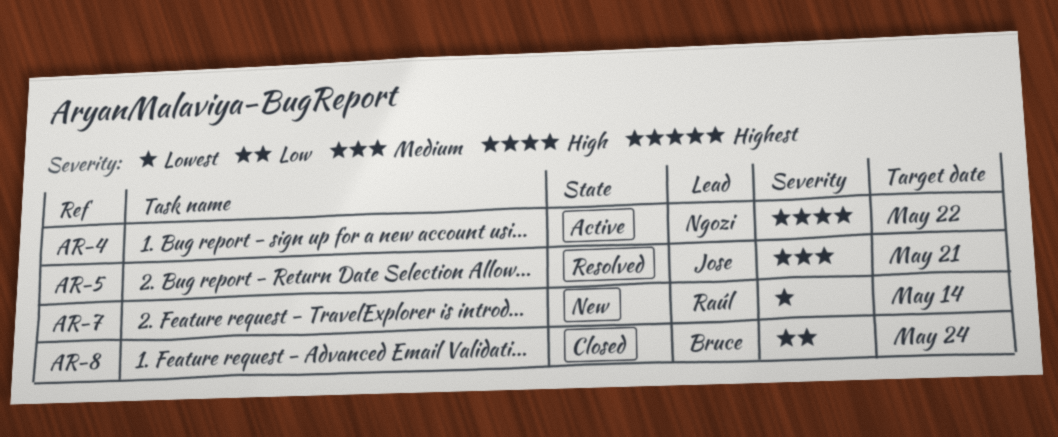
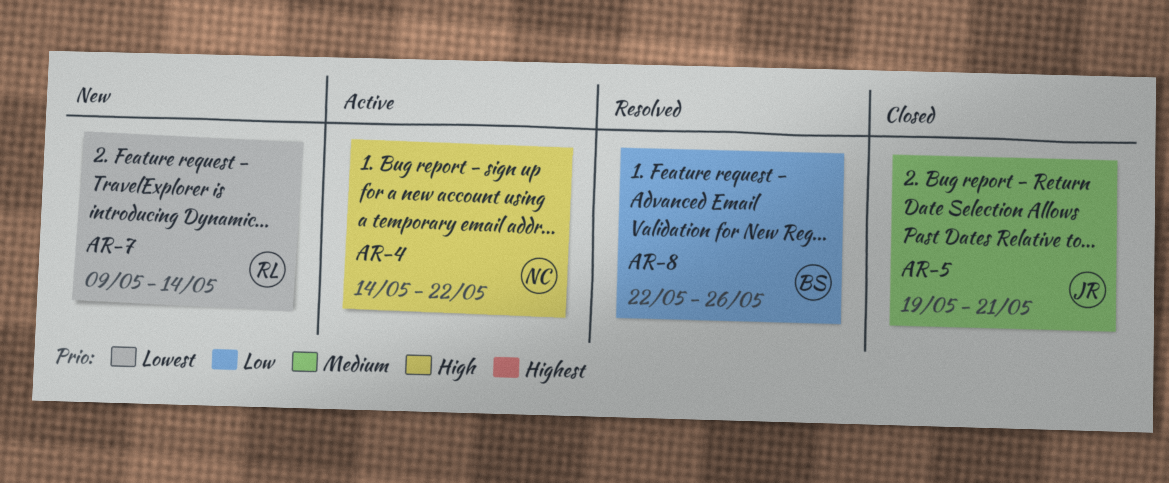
AR-5, status: Resolved -> Closed
AR-8, status: Closed -> Resolved
AR-8, due: May 24 -> May 26

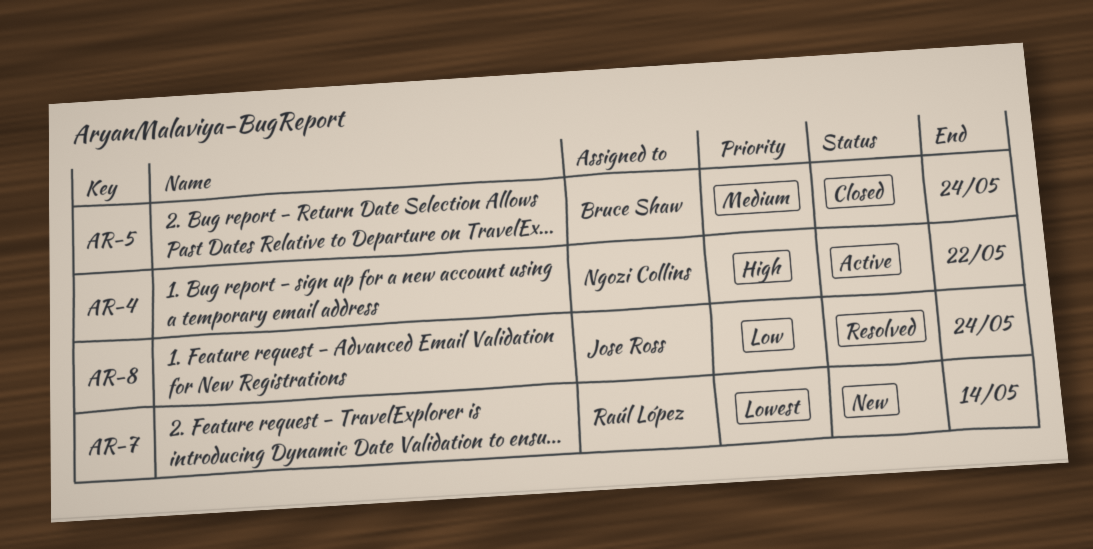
AR-5, owner: Jose Ross -> Bruce Shaw
AR-5, due: May 21 -> May 24
AR-8, owner: Bruce Shaw -> Jose Ross
AR-8, due: May 26 -> May 24

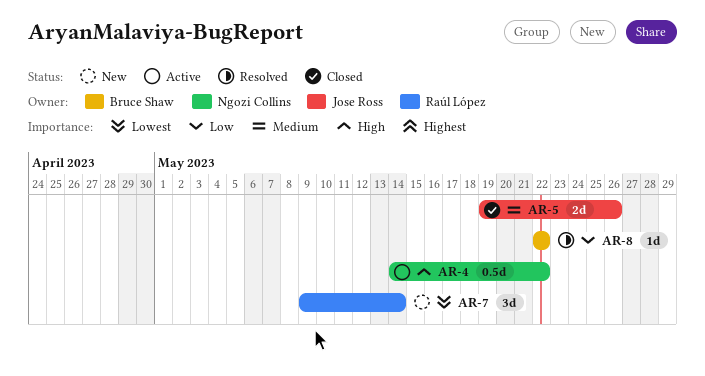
AR-5, owner: Bruce Shaw -> Jose Ross
AR-5, due: May 24 -> May 26
AR-8, owner: Jose Ross -> Bruce Shaw
AR-8, due: May 24 -> May 22

